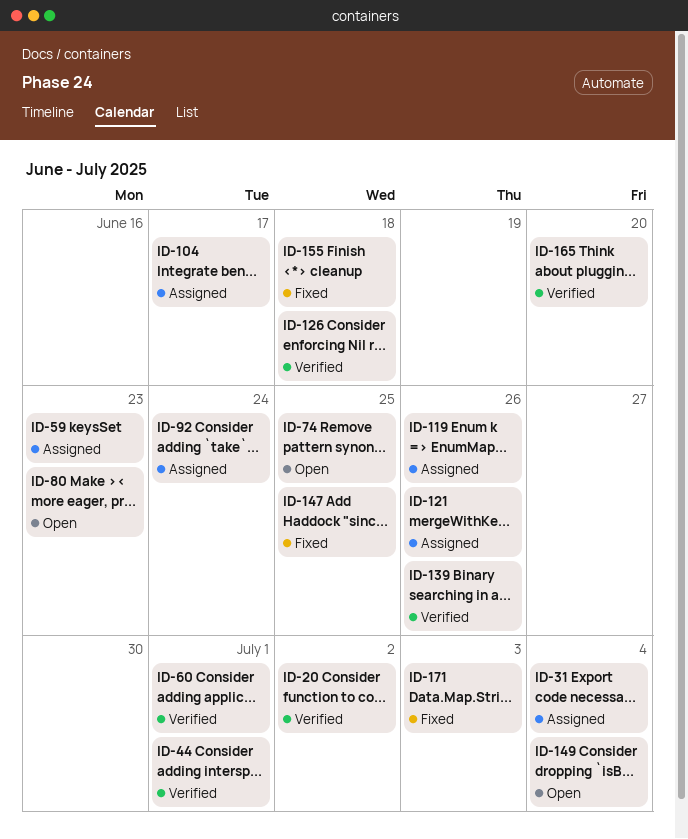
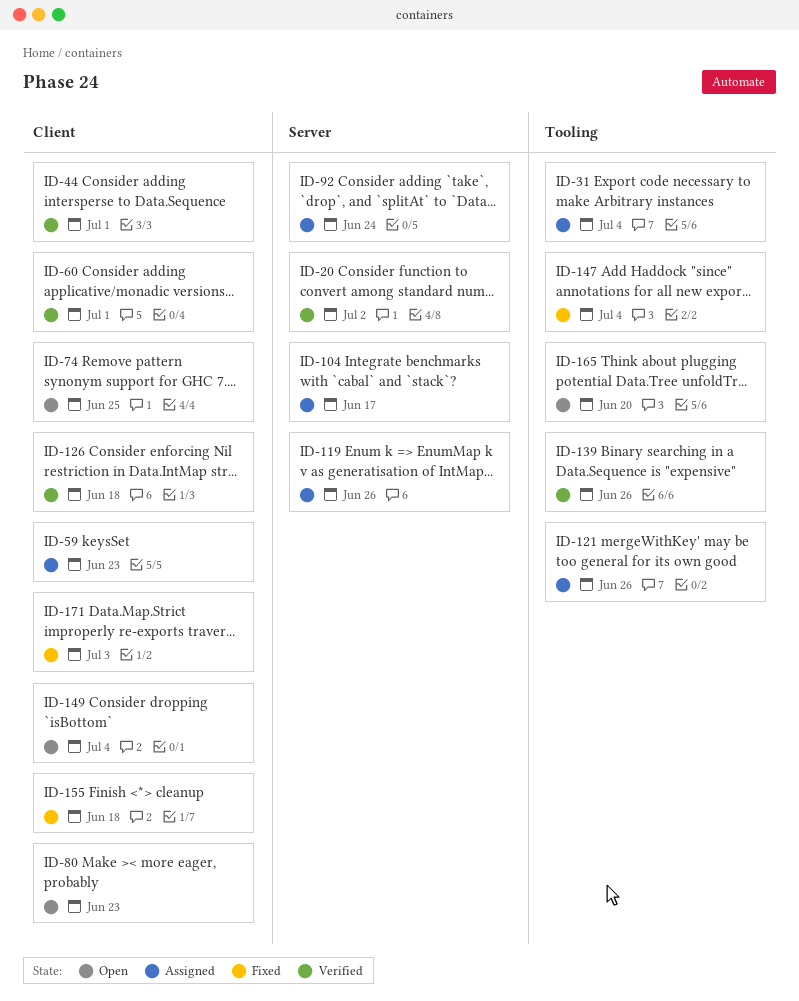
ID-147, due: Jun 25 -> Jul 4
ID-165, status: Verified -> Open

